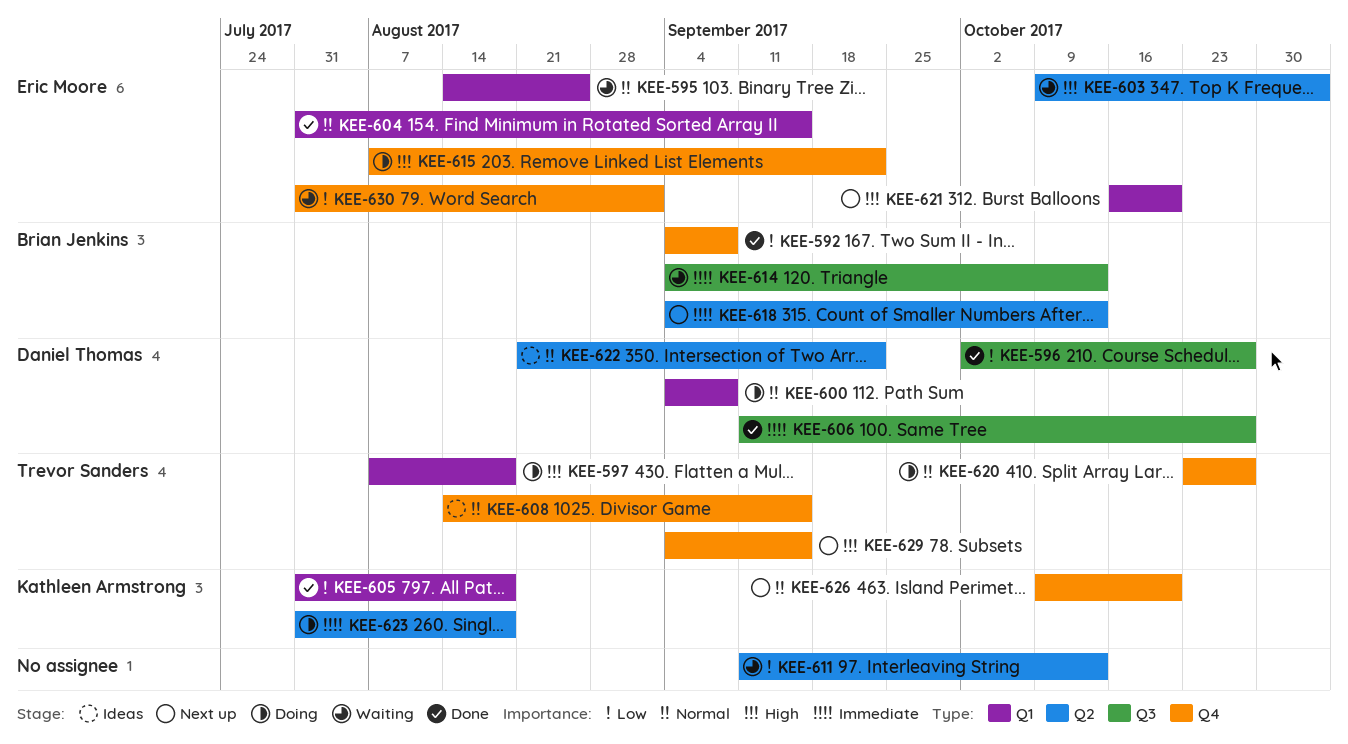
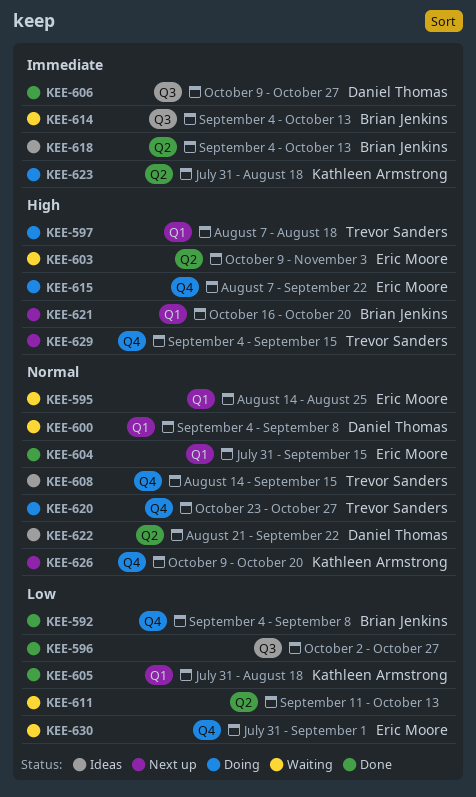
KEE-596, owner: Daniel Thomas -> none
KEE-600, status: Doing -> Waiting
KEE-606, start: Sep 11 -> Oct 9
KEE-618, status: Next up -> Ideas
KEE-621, owner: Eric Moore -> Brian Jenkins

